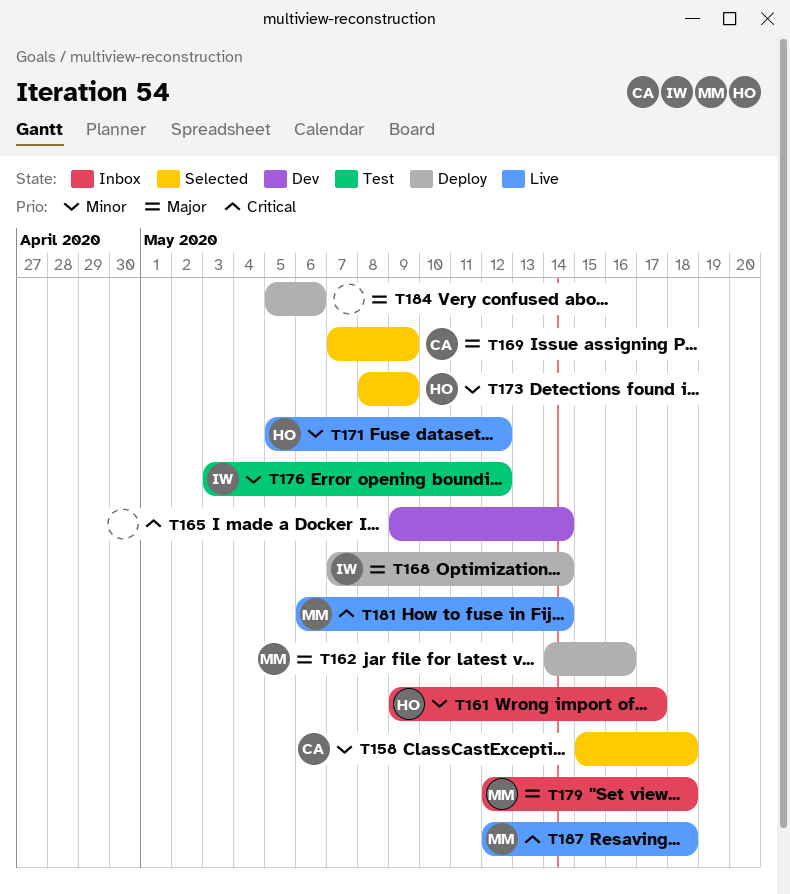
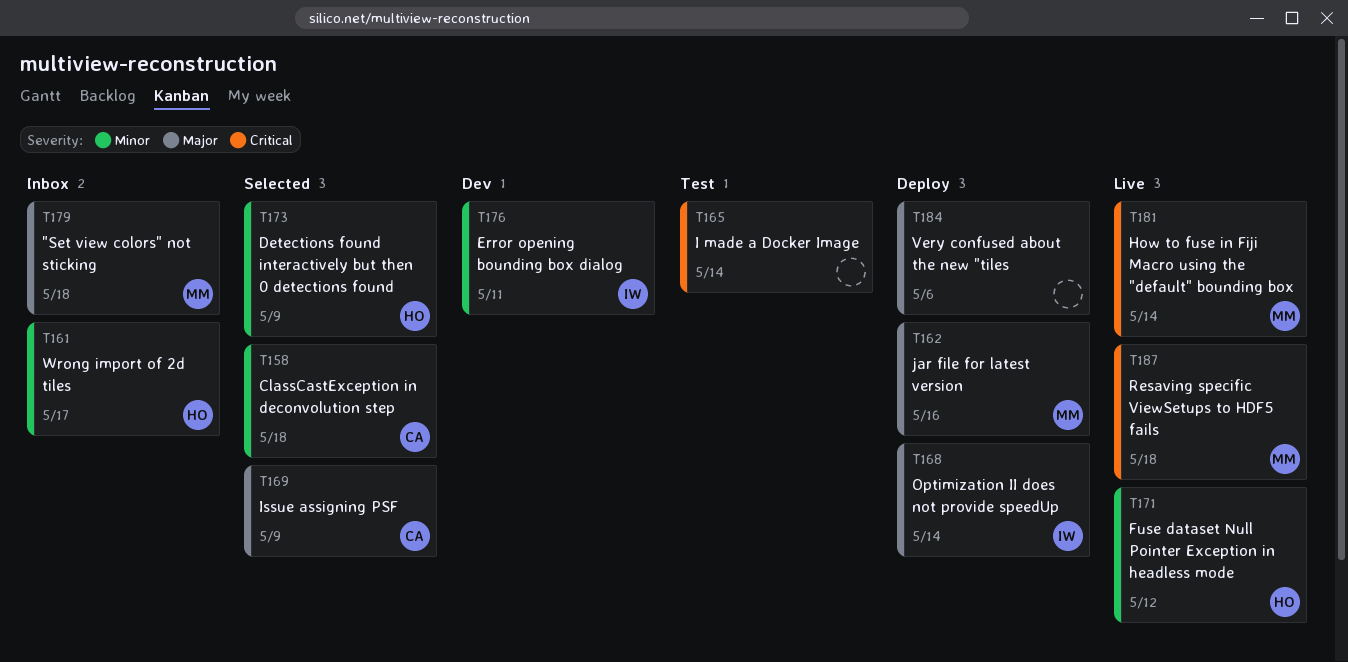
T165, status: Dev -> Test
T176, status: Test -> Dev
T176, due: May 12 -> May 11

